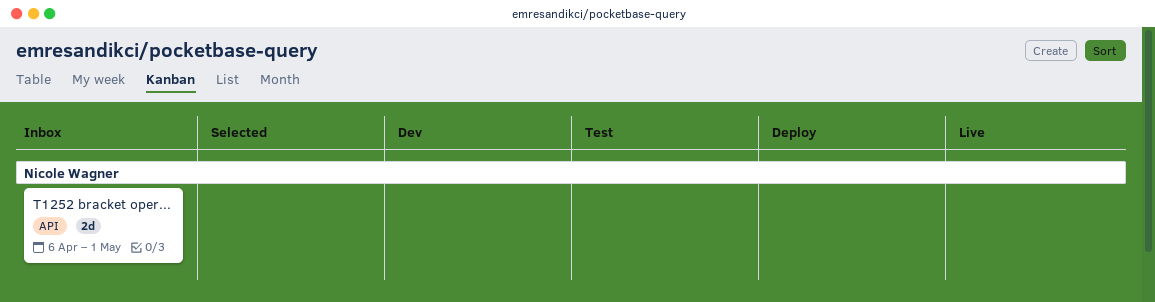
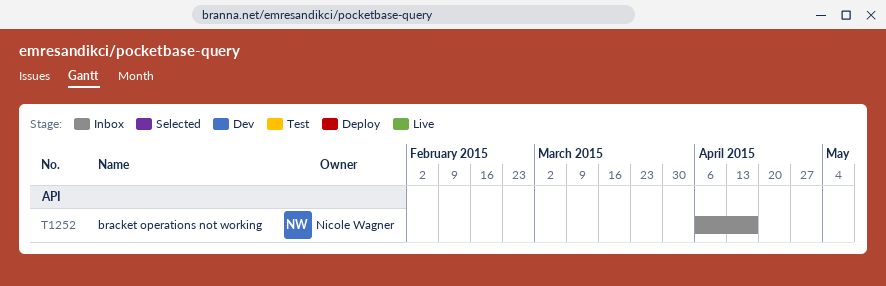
T1252, due: May 1 -> Apr 17

